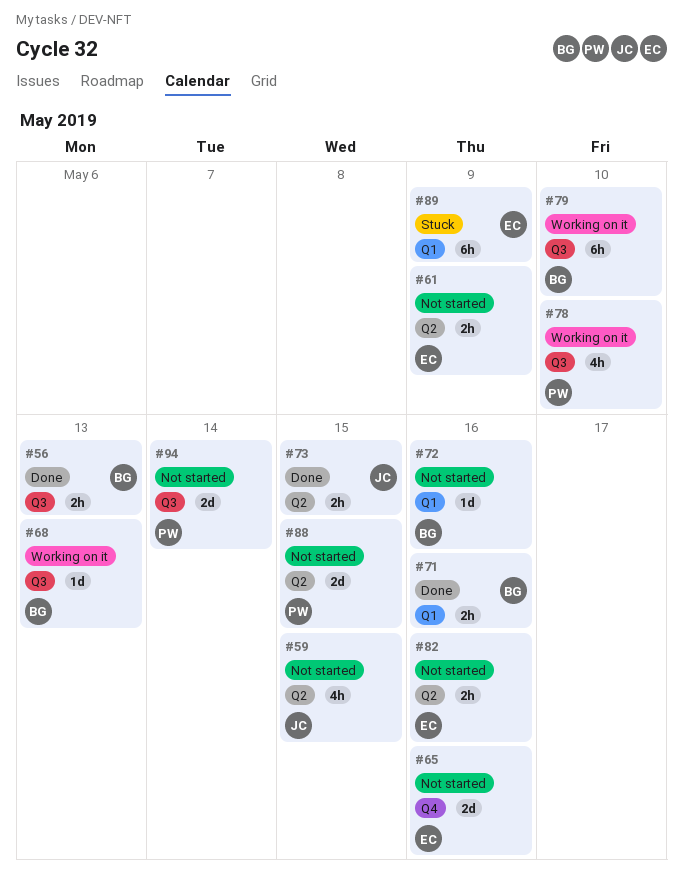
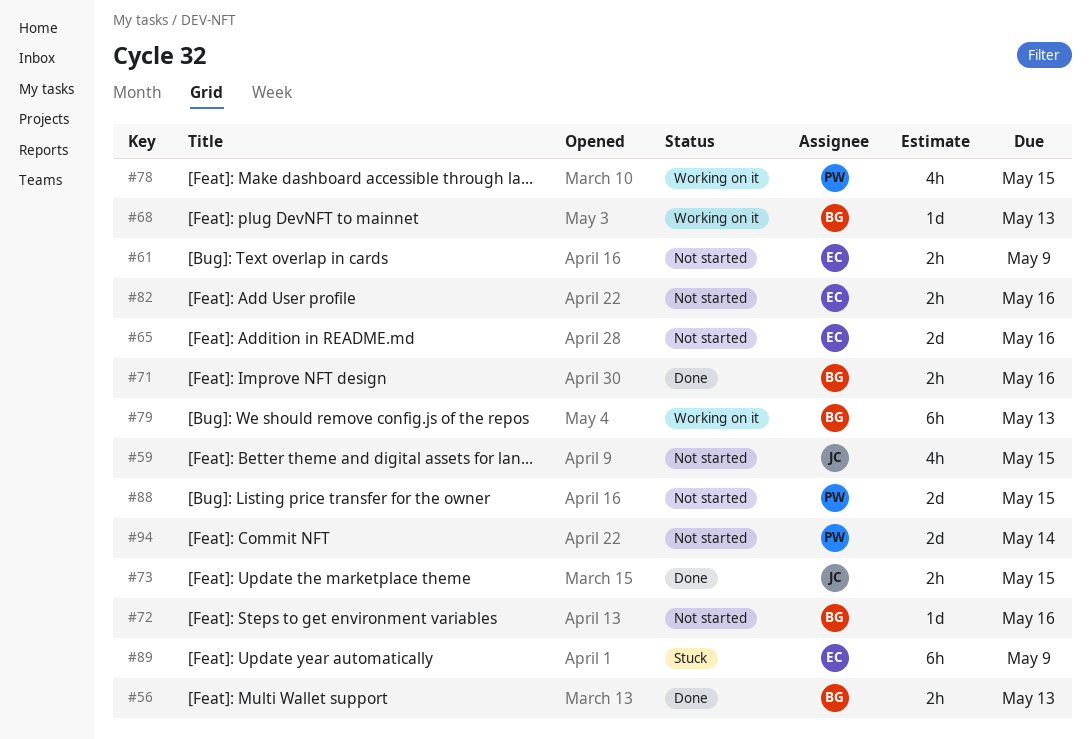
#78, due: May 10 -> May 15
#79, due: May 10 -> May 13

